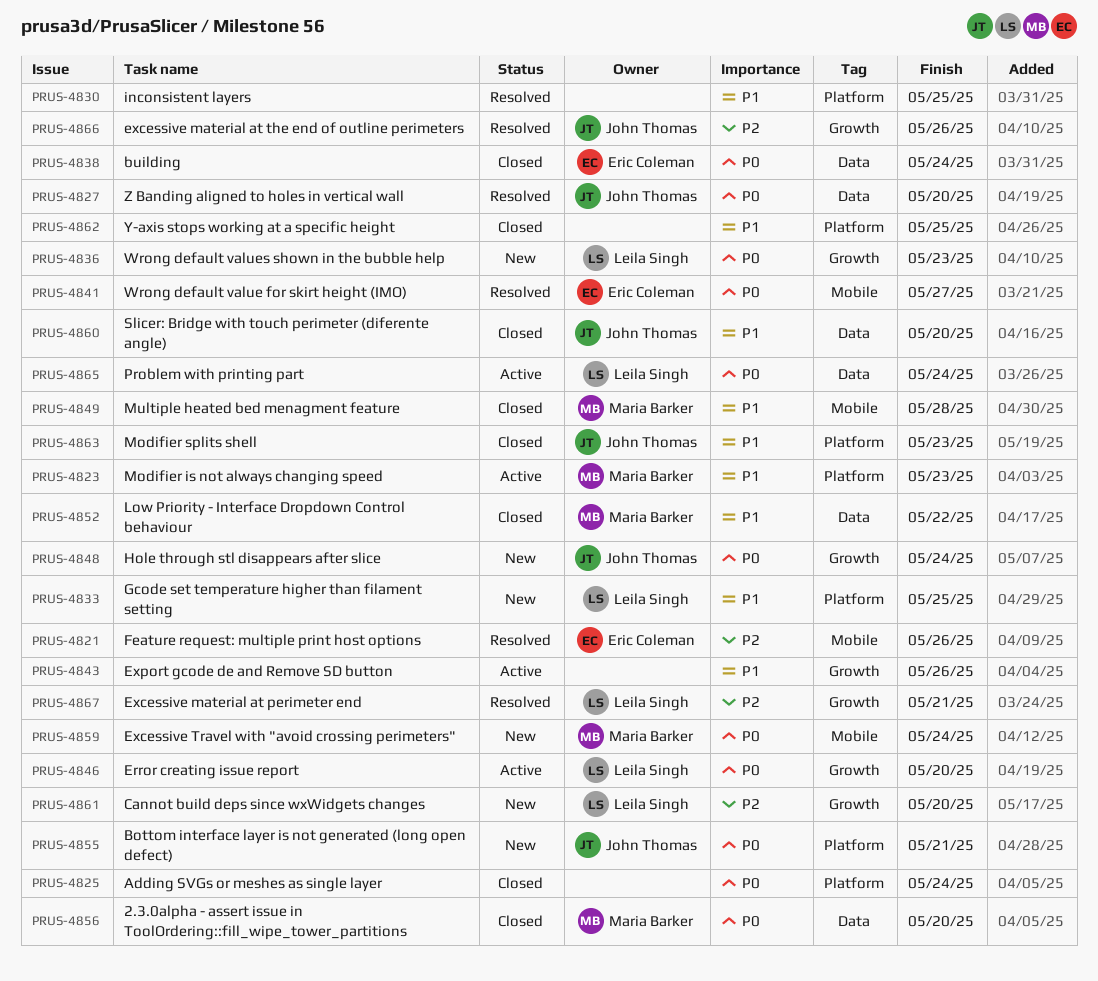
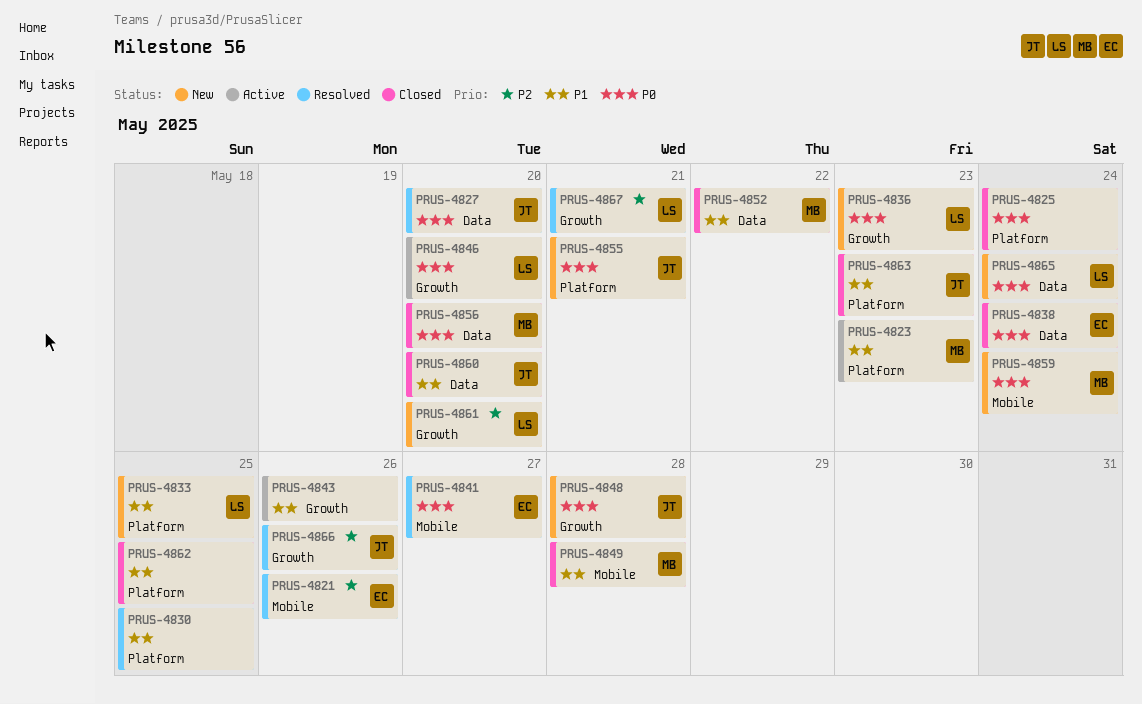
PRUS-4848, due: May 24 -> May 28
PRUS-4865, status: Active -> New

